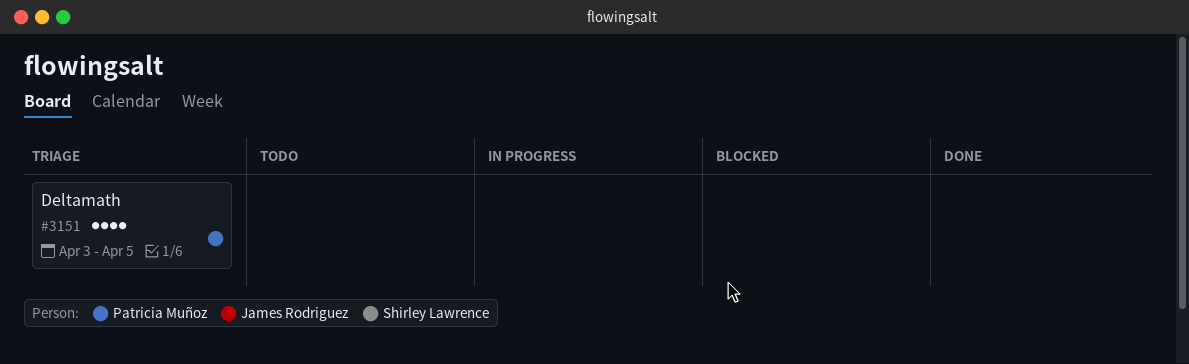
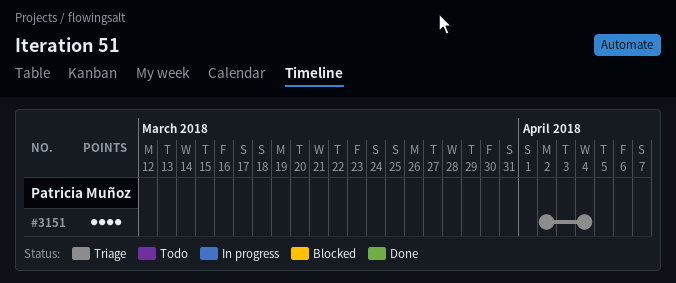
#3151, start: Apr 3 -> Apr 2
#3151, due: Apr 5 -> Apr 4

